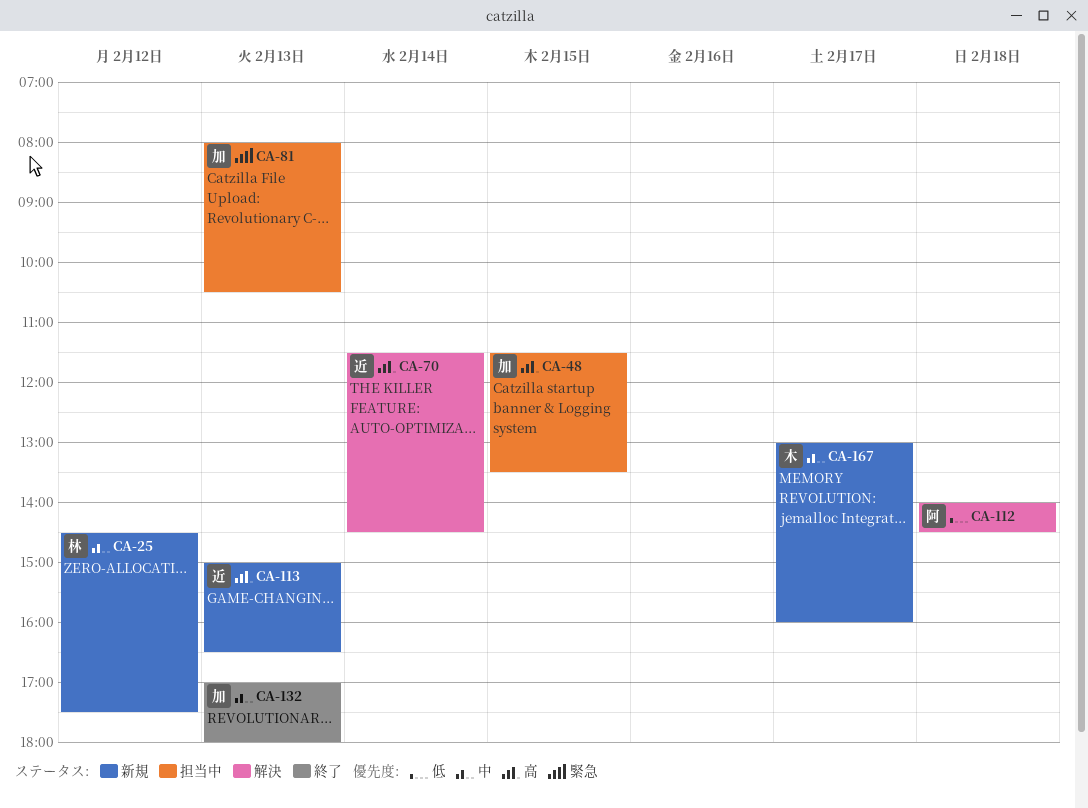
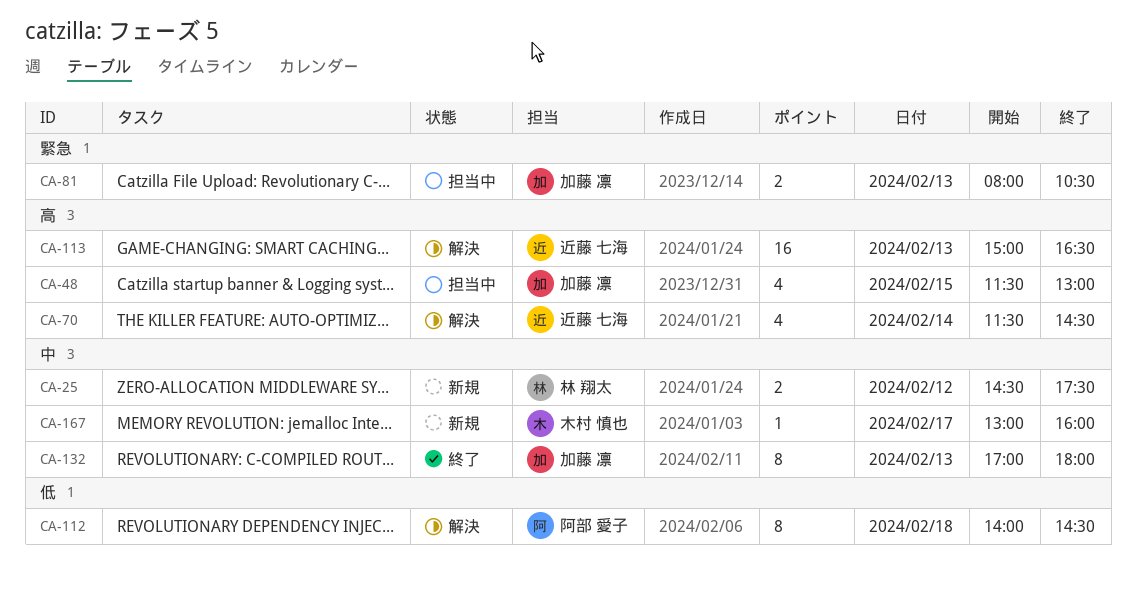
CA-48, ends: 13:30 -> 13:00
CA-113, status: 新規 -> 解決

